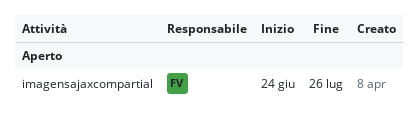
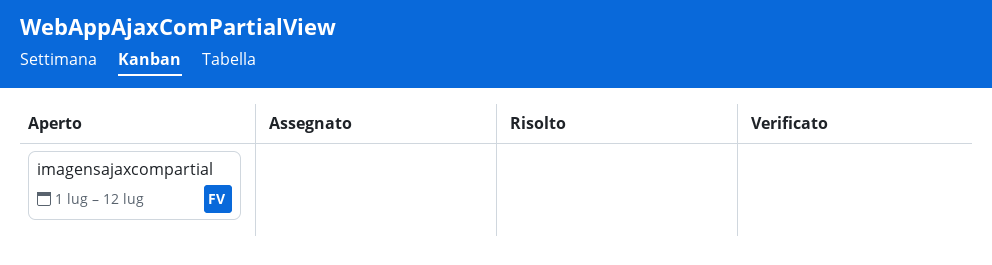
imagensajaxcompartial, start: Jun 24 -> Jul 1
imagensajaxcompartial, due: Jul 26 -> Jul 12

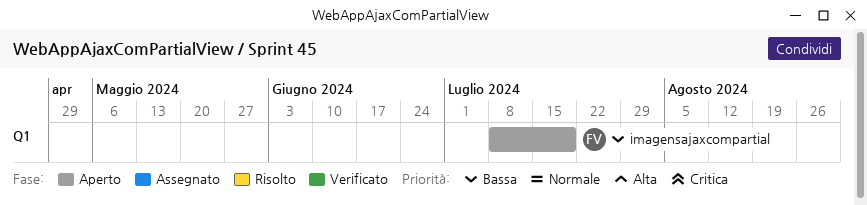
imagensajaxcompartial, start: Jul 1 -> Jul 8
imagensajaxcompartial, due: Jul 12 -> Jul 19

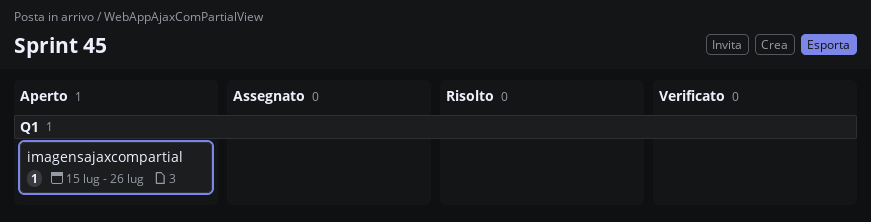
imagensajaxcompartial, start: Jul 8 -> Jul 15
imagensajaxcompartial, due: Jul 19 -> Jul 26

